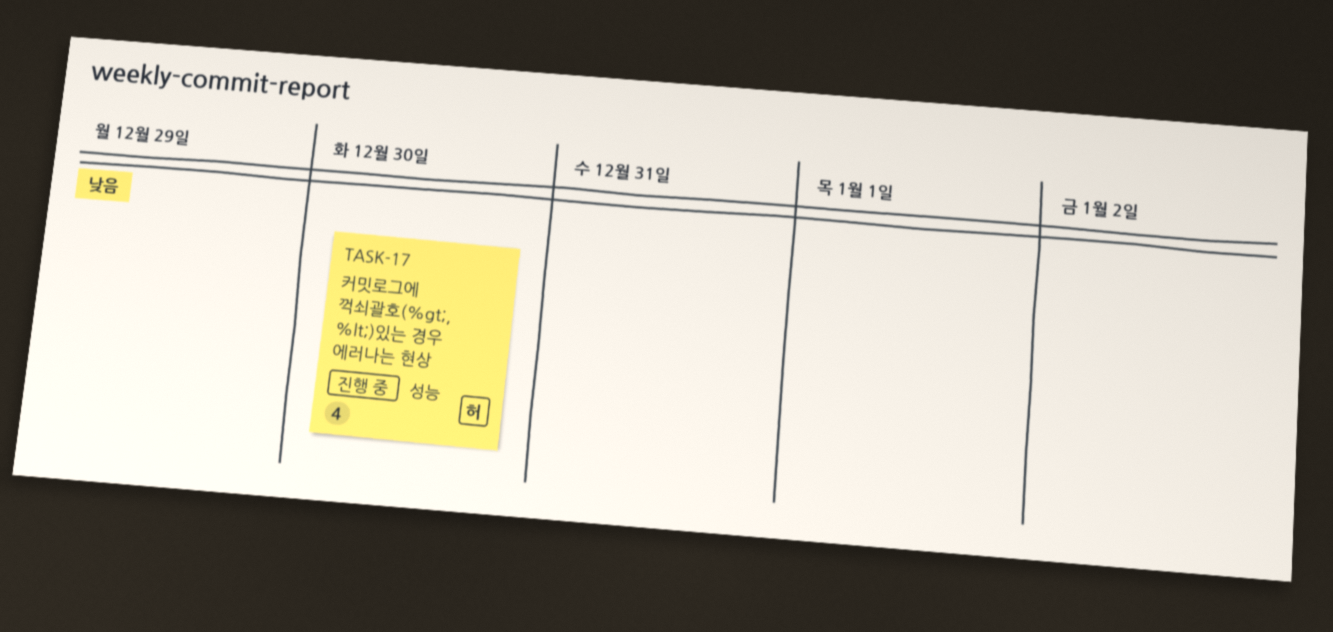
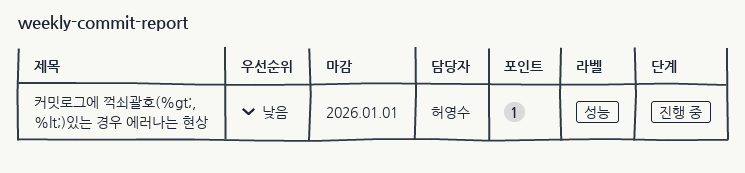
커밋로그에 꺽쇠괄호(%gt;, %lt;)있는 경우 에러나는 현상, estimate: 4 -> 1
커밋로그에 꺽쇠괄호(%gt;, %lt;)있는 경우 에러나는 현상, due: Dec 30 -> Jan 1

